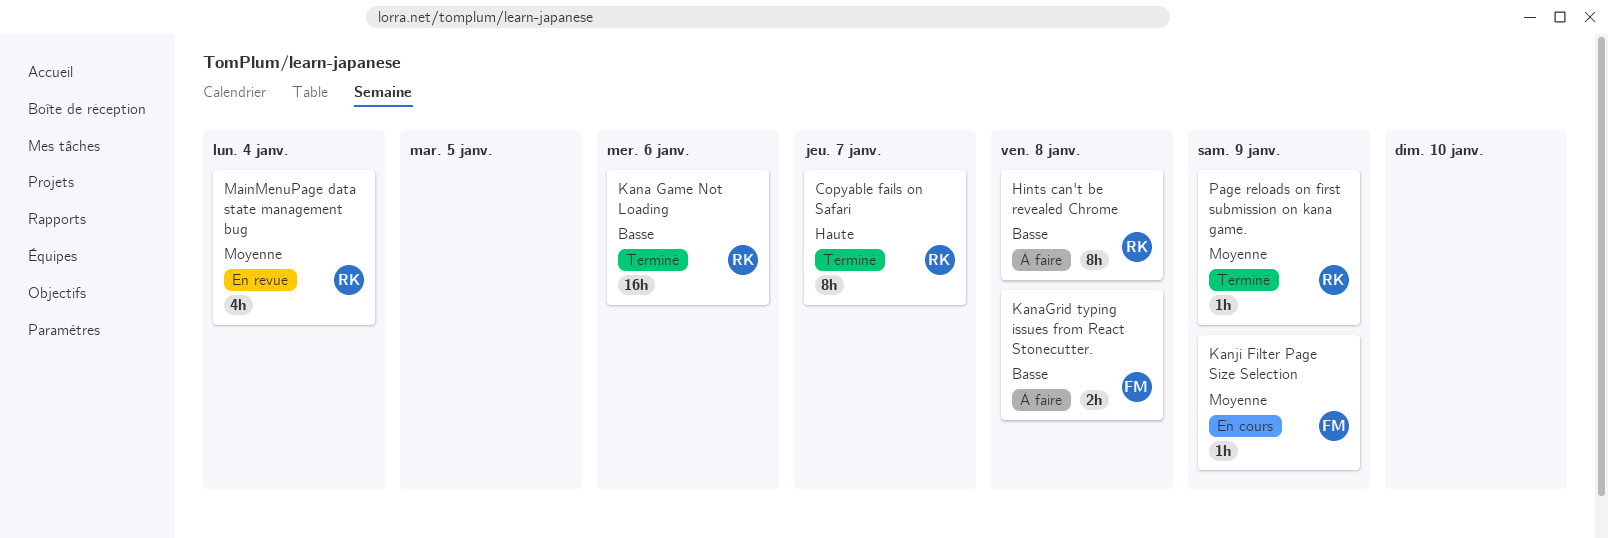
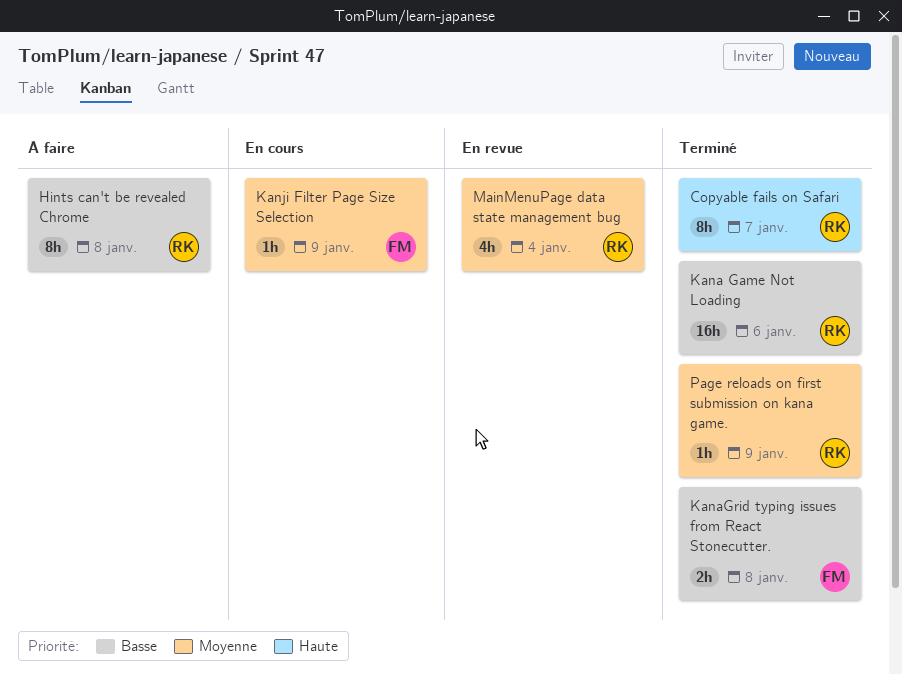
KanaGrid typing issues from React Stonecutter., status: À faire -> Terminé

